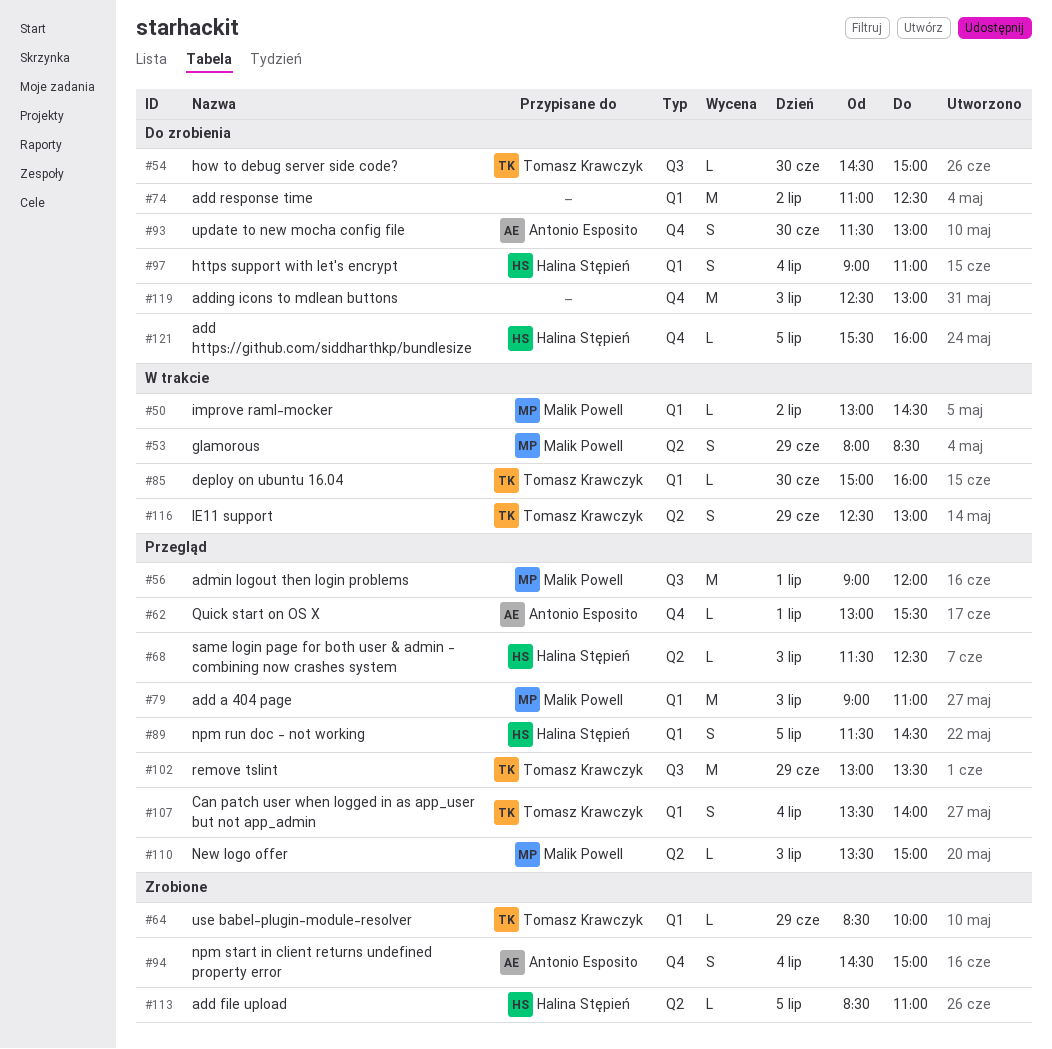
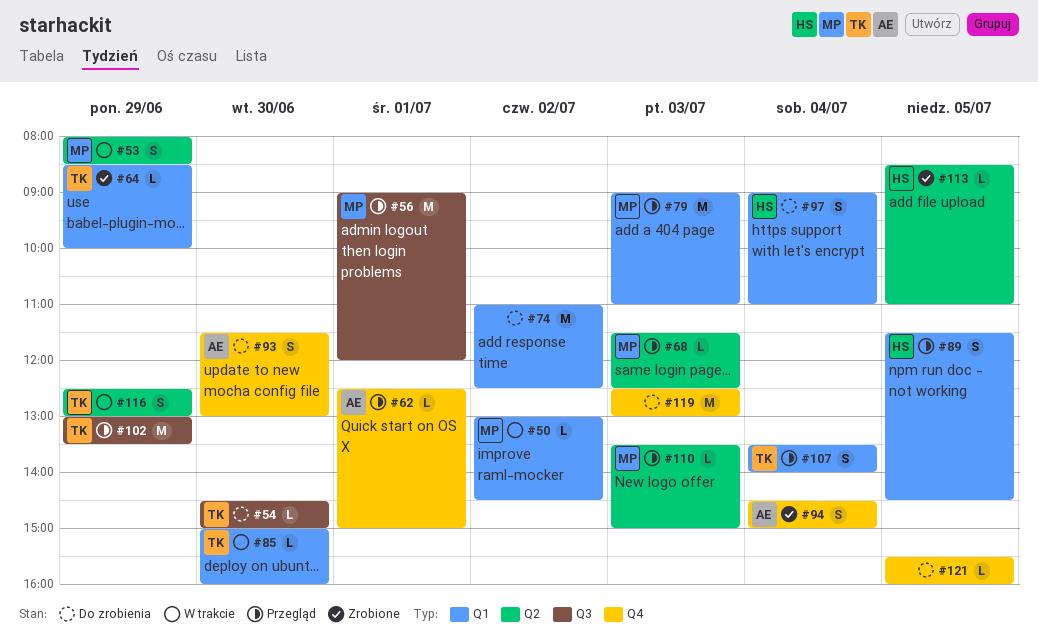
#62, begins: 13:00 -> 12:30
#62, ends: 15:30 -> 15:00
#68, owner: Halina Stępień -> Malik Powell
#121, owner: Halina Stępień -> none

